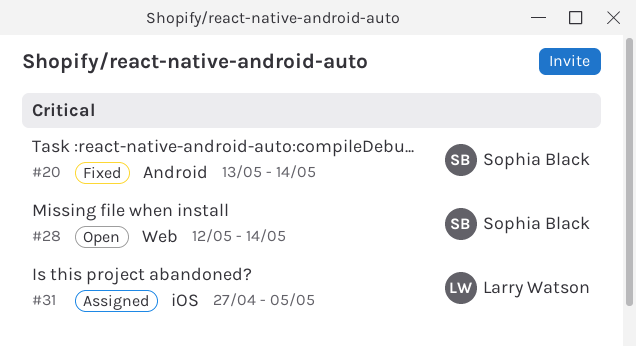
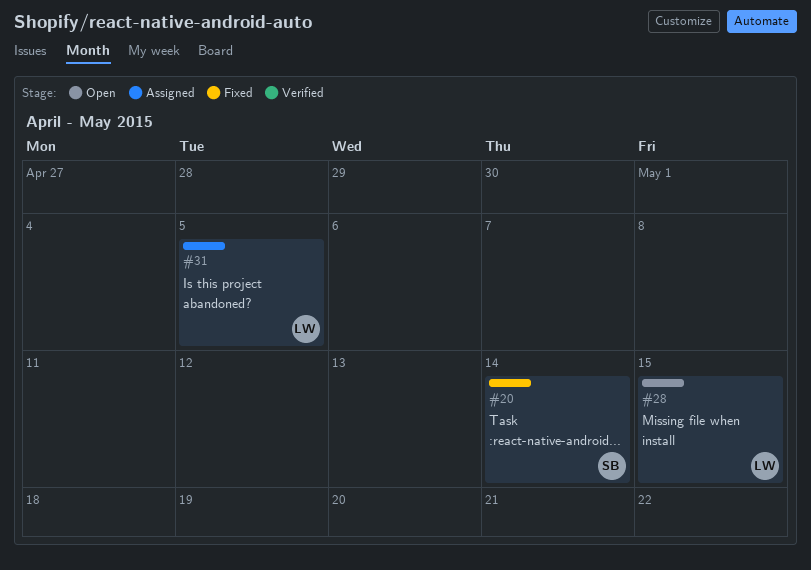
#28, owner: Sophia Black -> Larry Watson
#28, due: May 14 -> May 15

